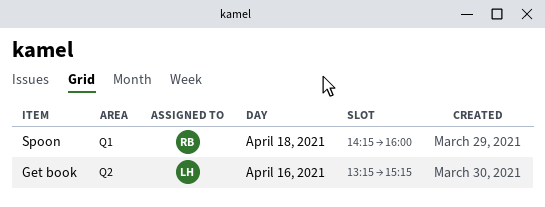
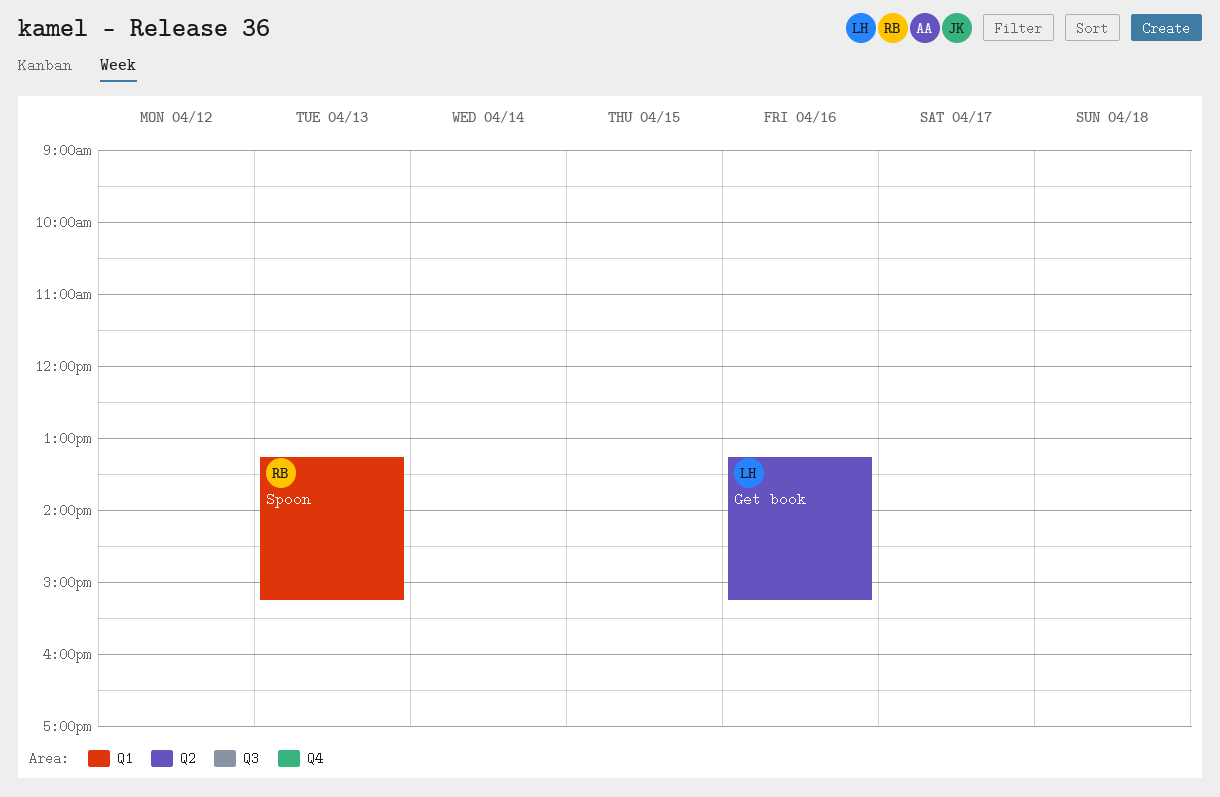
Spoon, day: Apr 18 -> Apr 13
Spoon, begins: 14:15 -> 13:15
Spoon, ends: 16:00 -> 15:15

